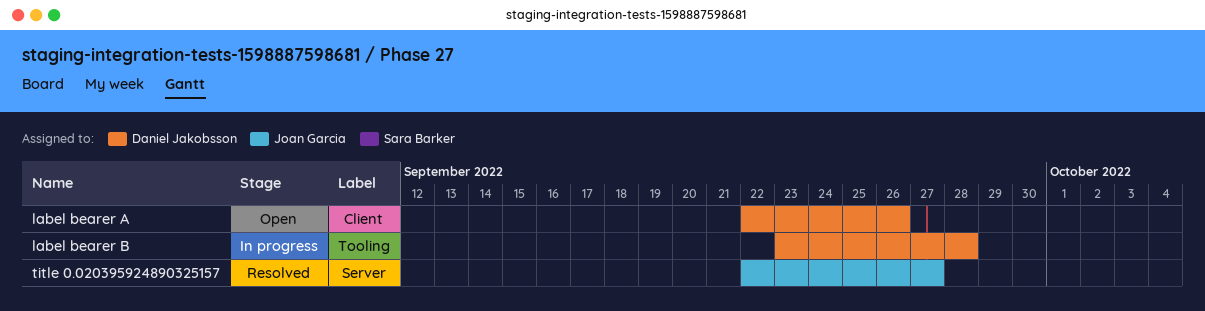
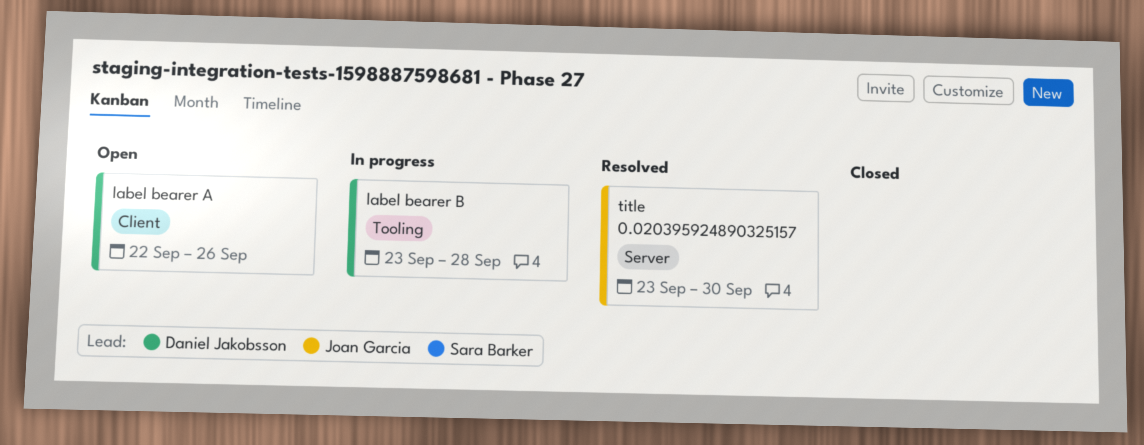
title 0.020395924890325157, start: Sep 22 -> Sep 23
title 0.020395924890325157, due: Sep 27 -> Sep 30

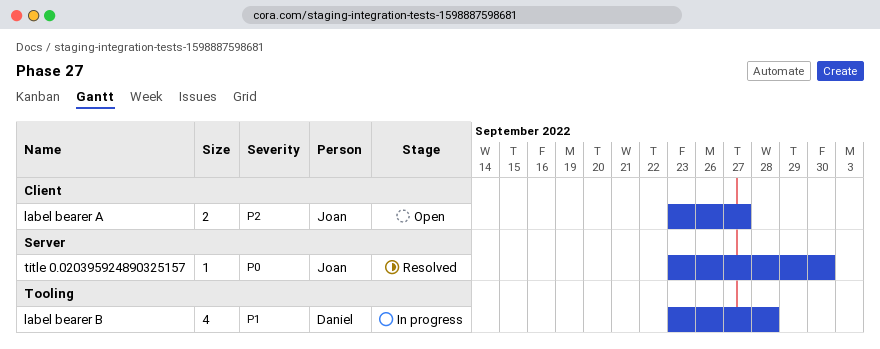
label bearer A, owner: Daniel Jakobsson -> Joan Garcia
label bearer A, start: Sep 22 -> Sep 23
label bearer A, due: Sep 26 -> Sep 27

